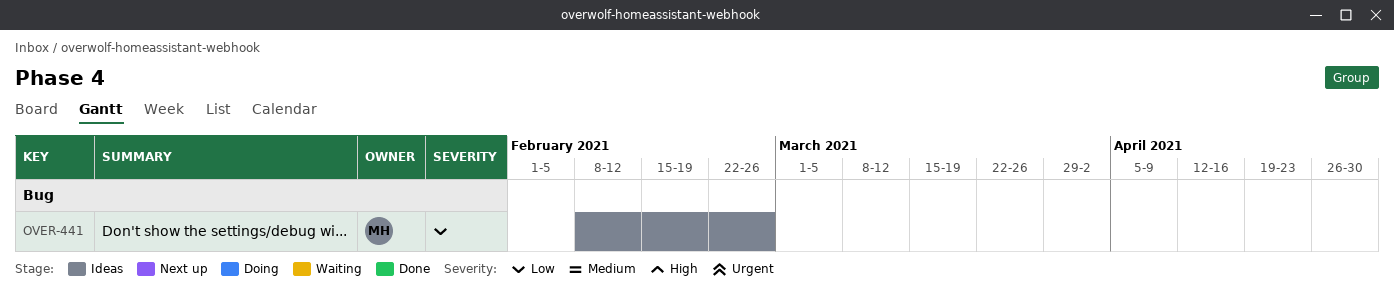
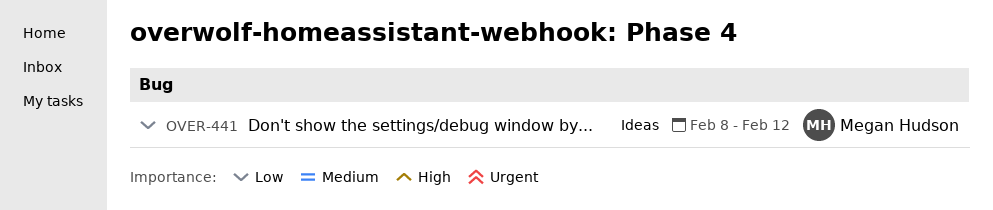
OVER-441, due: Feb 26 -> Feb 12

